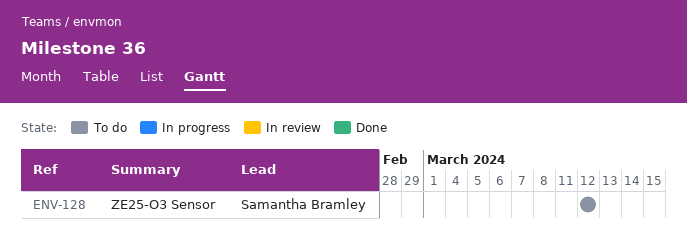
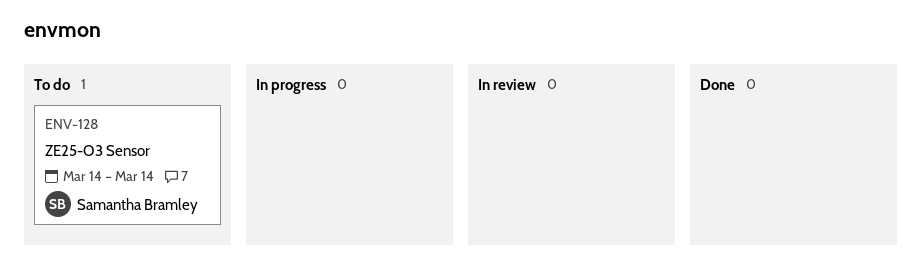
ENV-128, start: Mar 12 -> Mar 14
ENV-128, due: Mar 12 -> Mar 14

